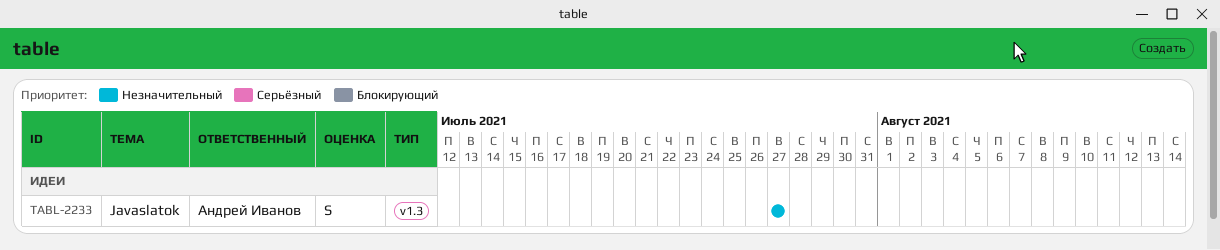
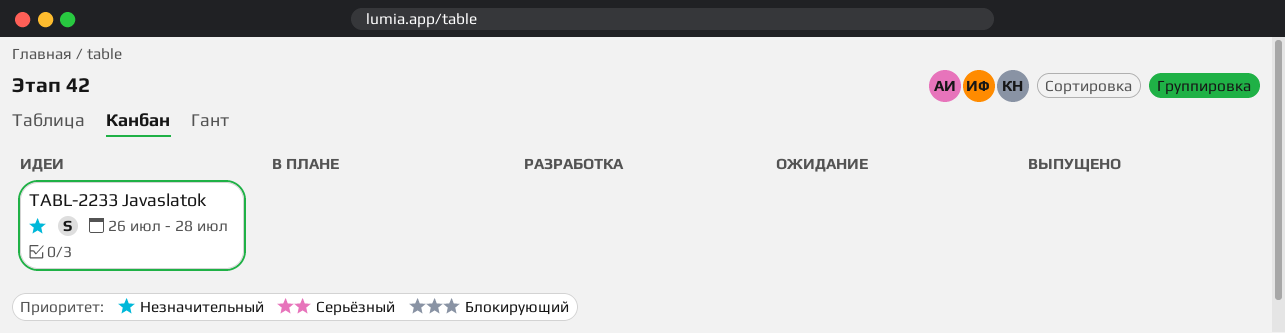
TABL-2233, start: Jul 27 -> Jul 26
TABL-2233, due: Jul 27 -> Jul 28

